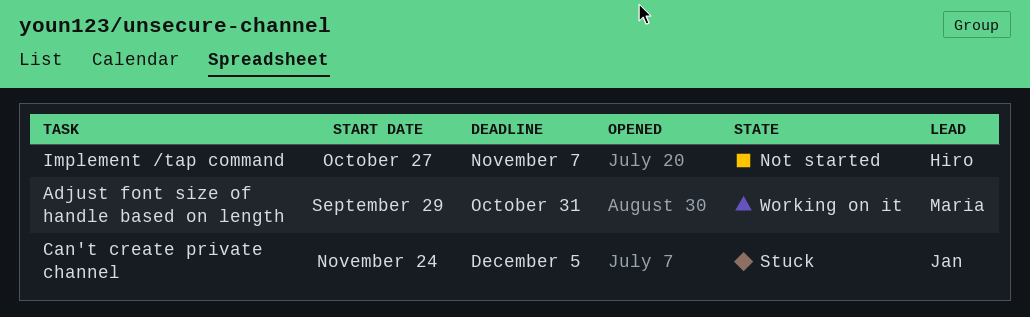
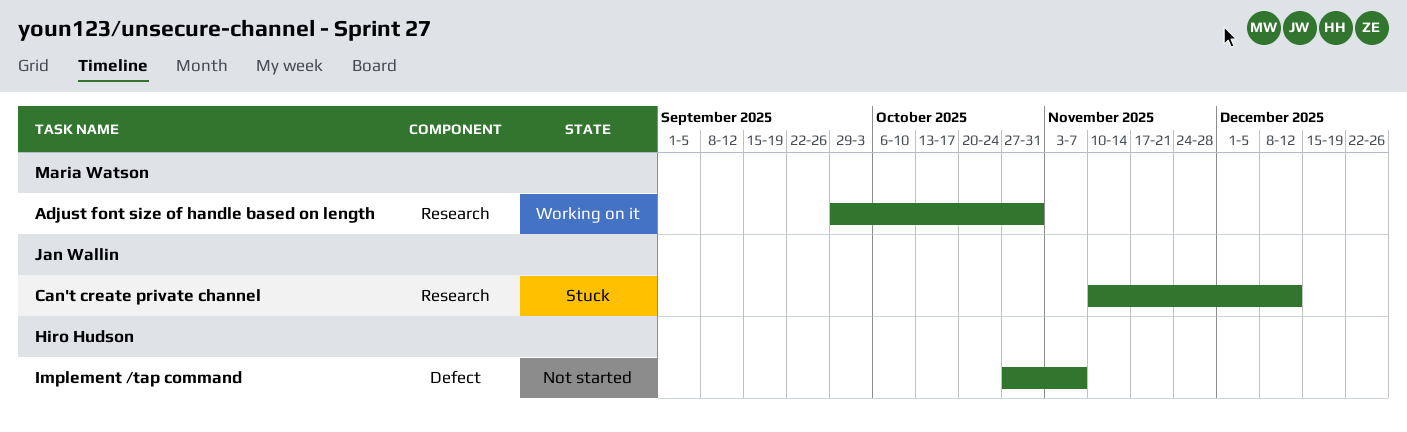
Can't create private channel, start: Nov 24 -> Nov 10
Can't create private channel, due: Dec 5 -> Dec 12

